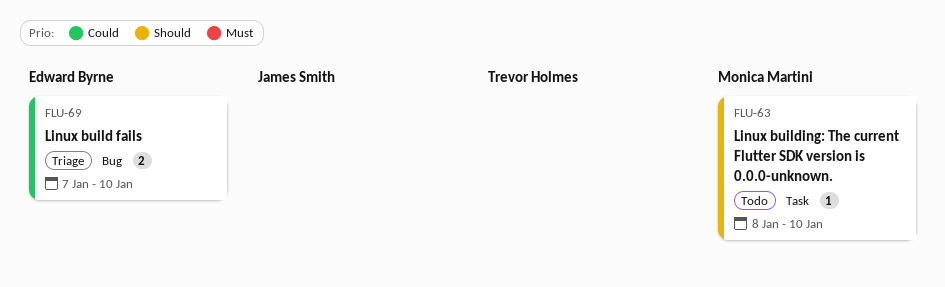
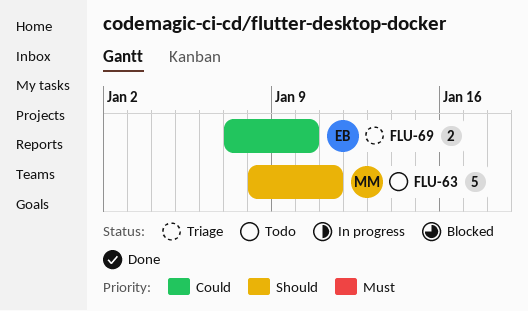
FLU-63, estimate: 1 -> 5
FLU-63, due: Jan 10 -> Jan 11

